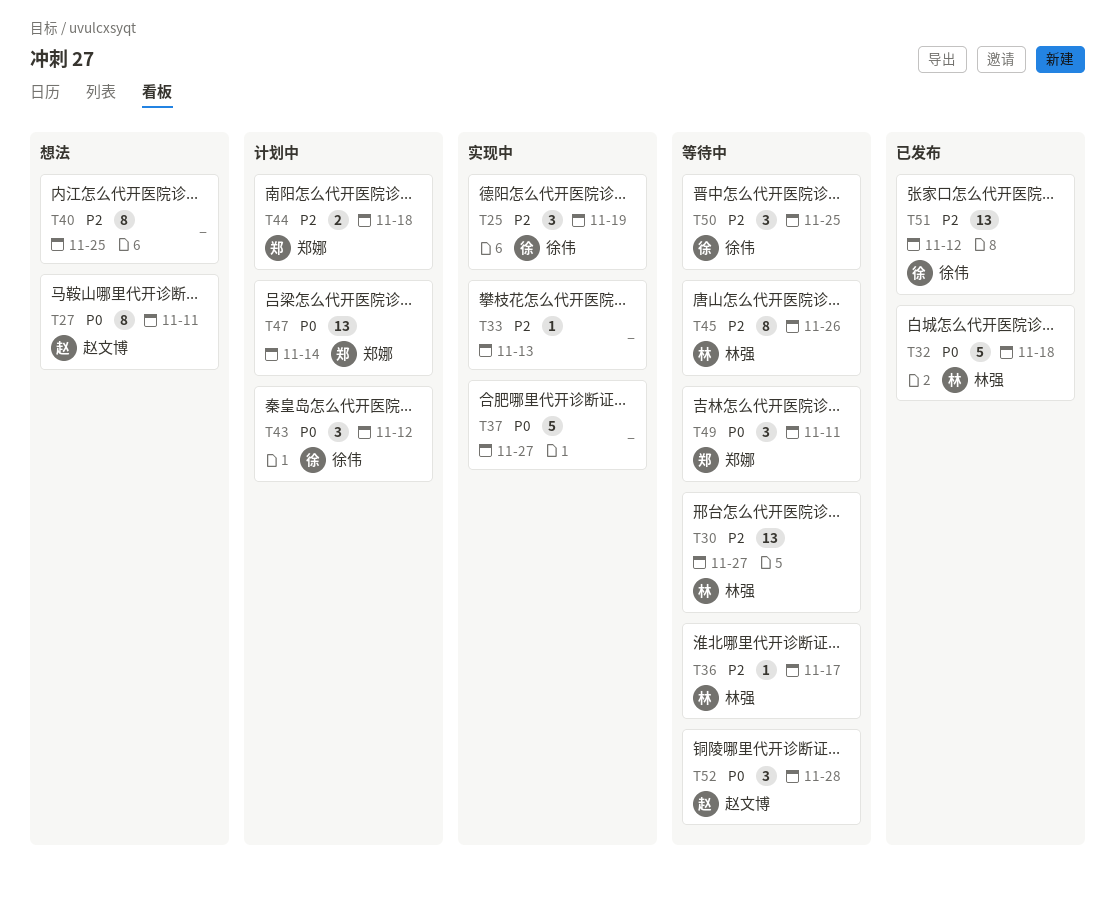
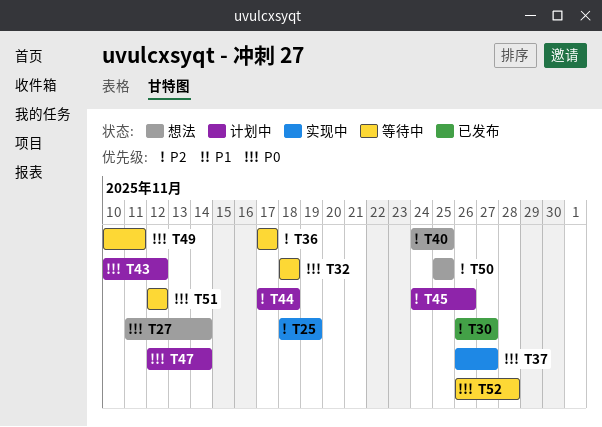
T27, due: Nov 11 -> Nov 14
T30, status: 等待中 -> 已发布
T32, status: 已发布 -> 等待中
T33: present -> none
T45, status: 等待中 -> 计划中
T50, status: 等待中 -> 想法
T51, status: 已发布 -> 等待中
T51, priority: P2 -> P0

